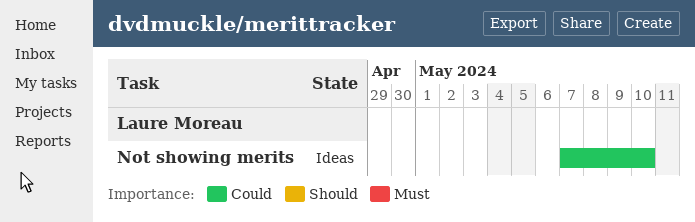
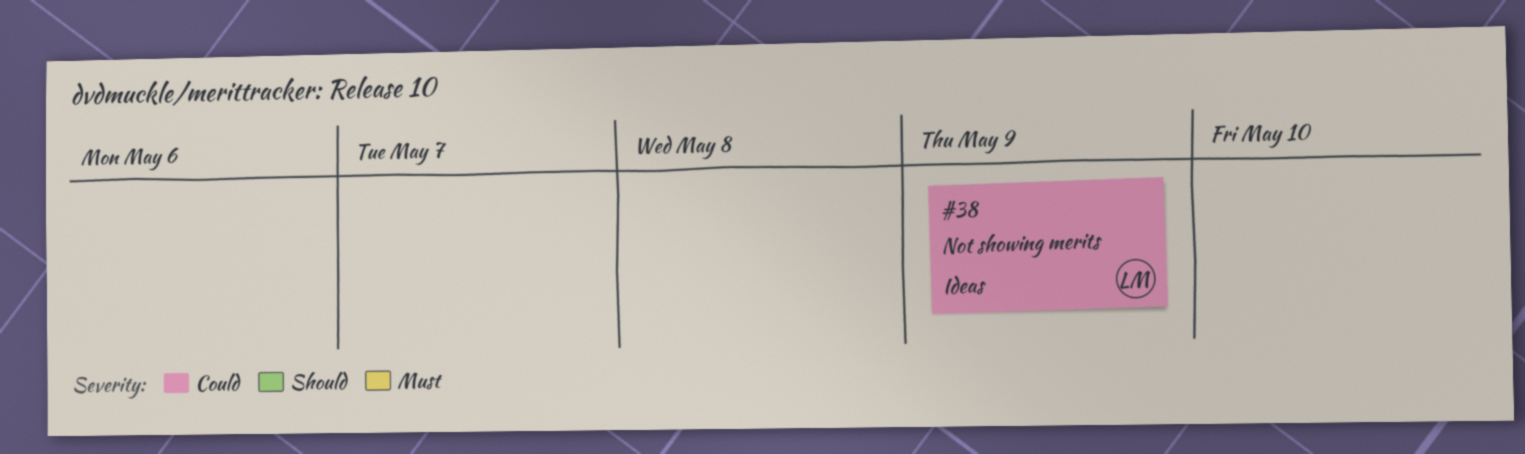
Not showing merits, due: May 10 -> May 9

